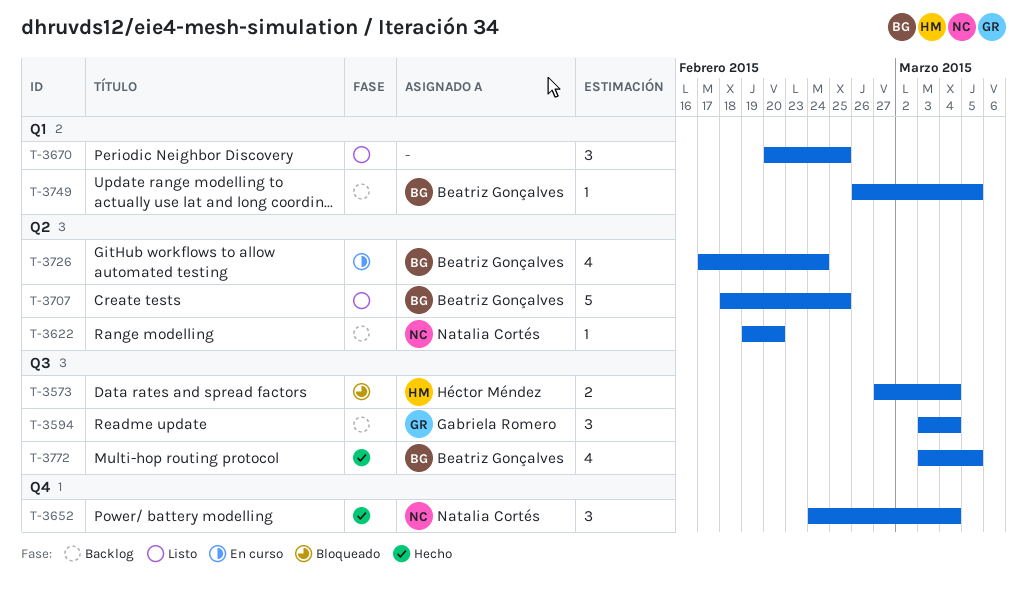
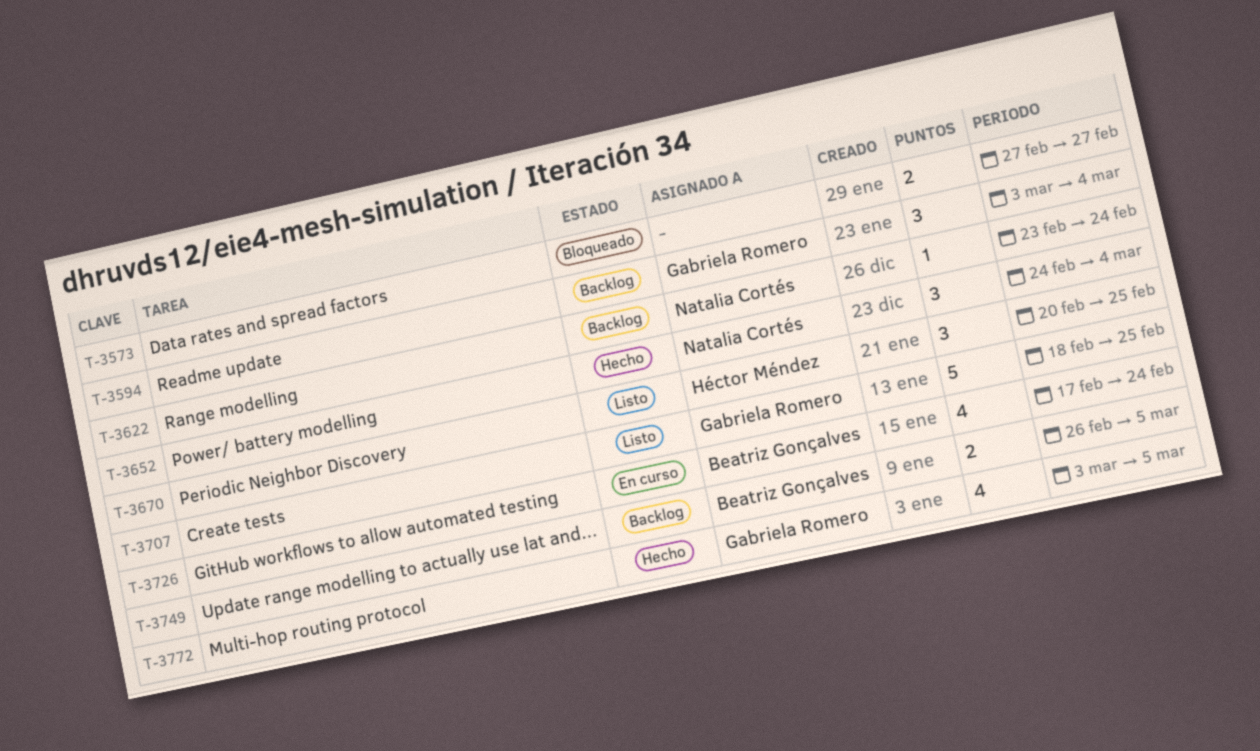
T-3573, owner: Héctor Méndez -> none
T-3573, due: Mar 4 -> Feb 27
T-3622, start: Feb 19 -> Feb 23
T-3622, due: Feb 20 -> Feb 24
T-3670, owner: none -> Héctor Méndez
T-3707, owner: Beatriz Gonçalves -> Gabriela Romero
T-3749, estimate: 1 -> 2
T-3772, owner: Beatriz Gonçalves -> Gabriela Romero

